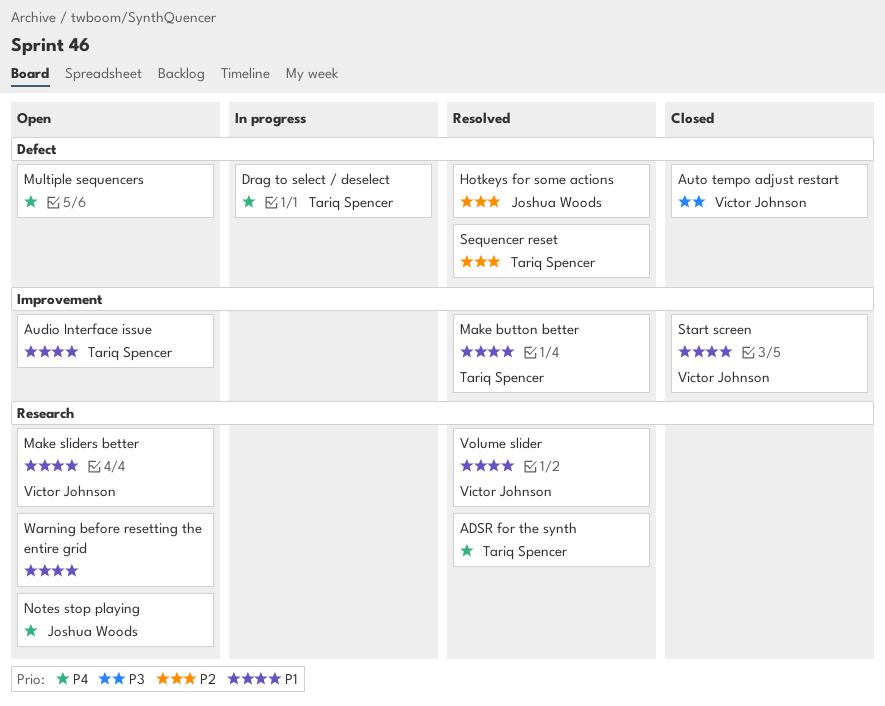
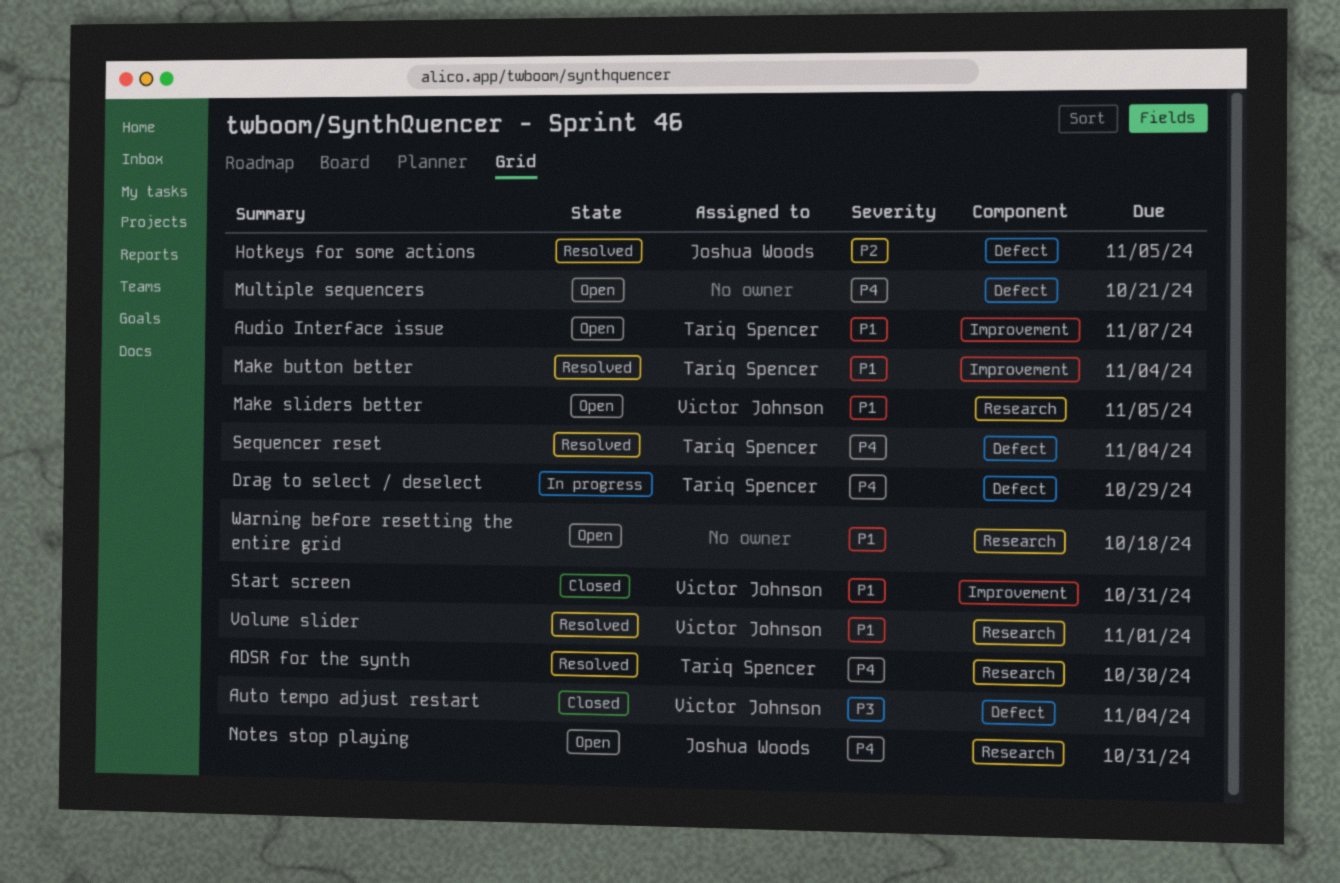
Sequencer reset, priority: P2 -> P4

